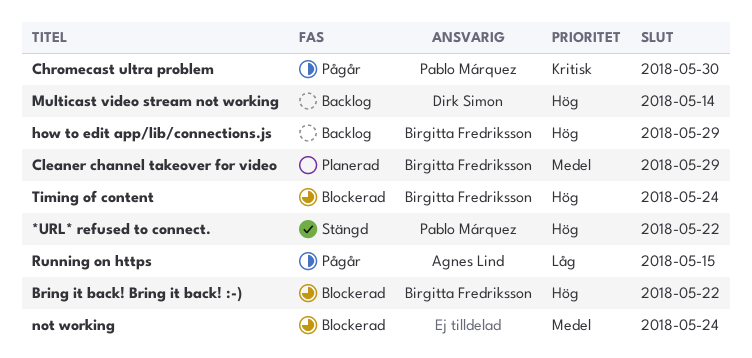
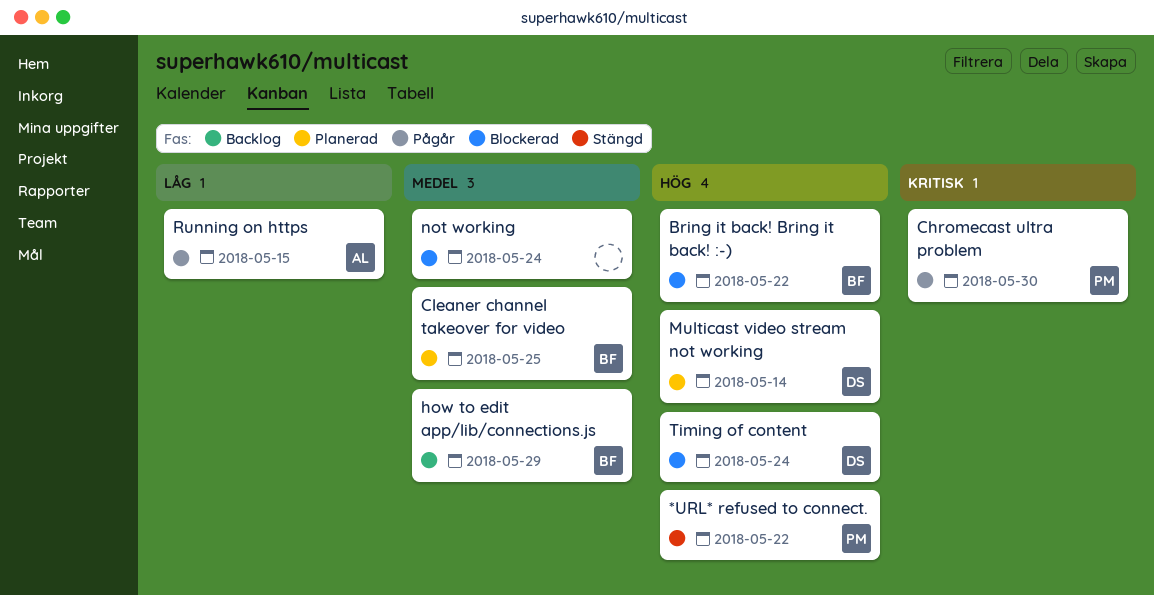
Cleaner channel takeover for video, due: May 29 -> May 25
how to edit app/lib/connections.js, priority: Hög -> Medel
Multicast video stream not working, status: Backlog -> Planerad
Timing of content, owner: Birgitta Fredriksson -> Dirk Simon

